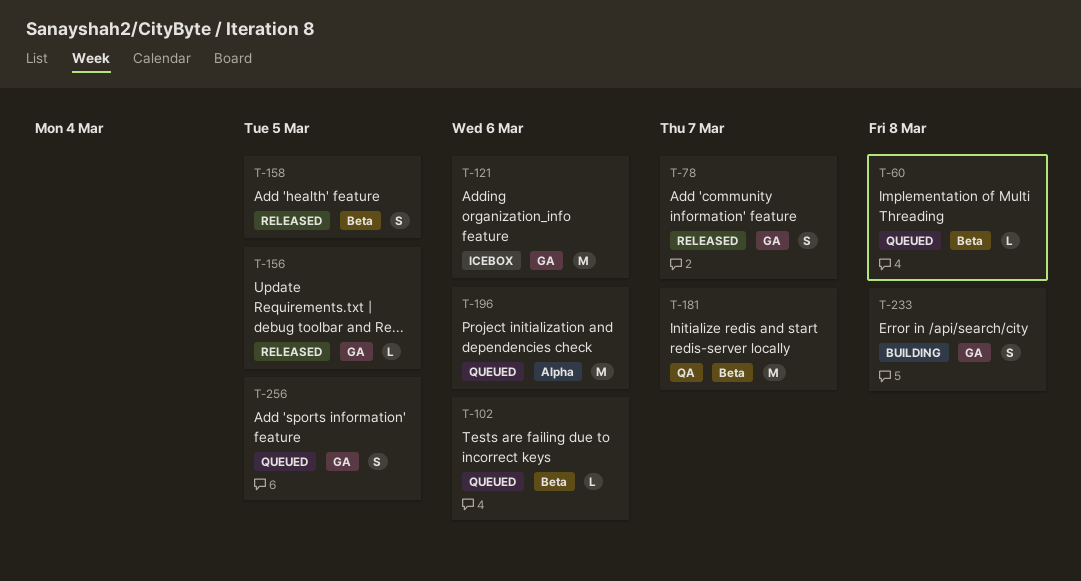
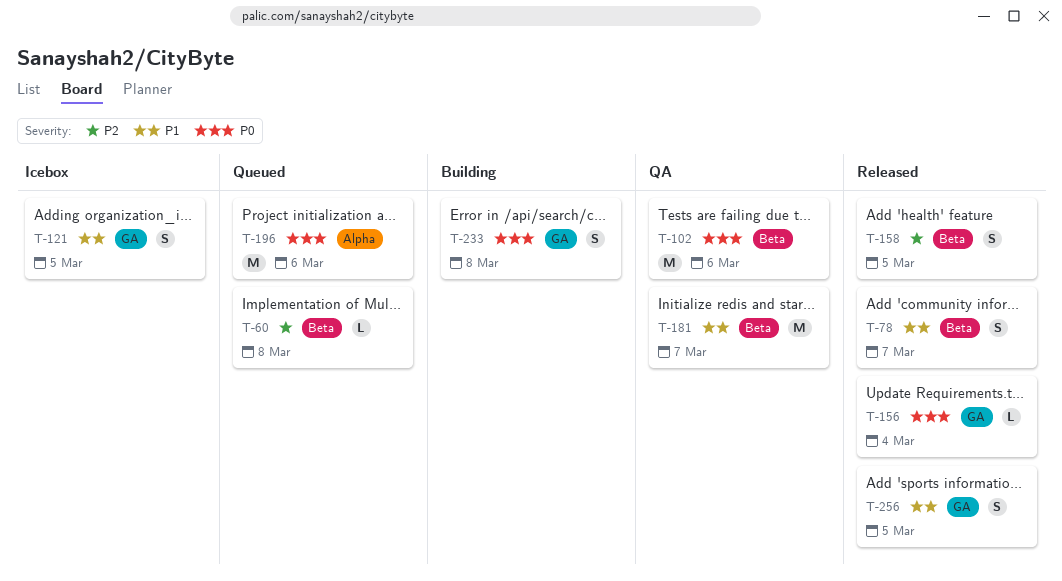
T-78, label: GA -> Beta
T-102, status: Queued -> QA
T-102, estimate: L -> M
T-121, estimate: M -> S
T-121, due: Mar 6 -> Mar 5
T-156, due: Mar 5 -> Mar 4
T-256, status: Queued -> Released

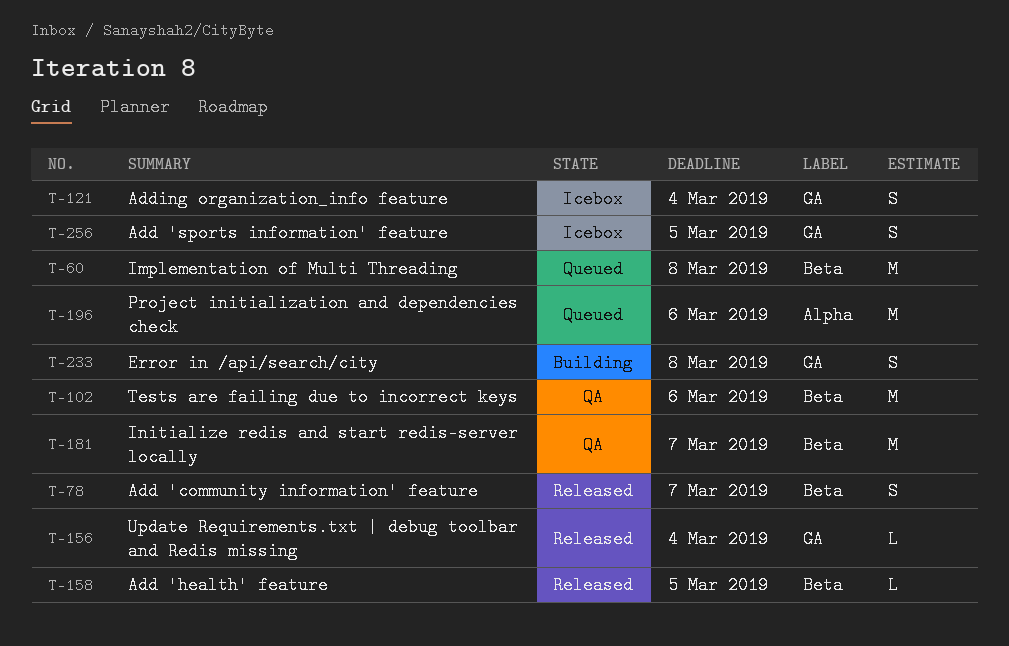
T-60, estimate: L -> M
T-121, due: Mar 5 -> Mar 4
T-158, estimate: S -> L
T-256, status: Released -> Icebox

